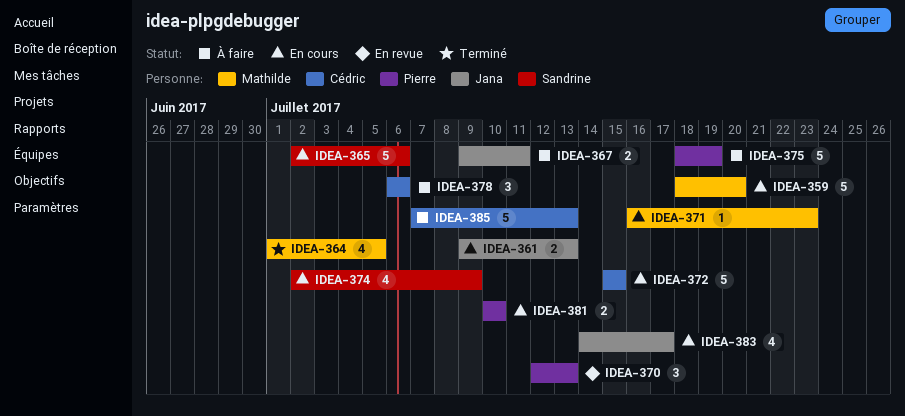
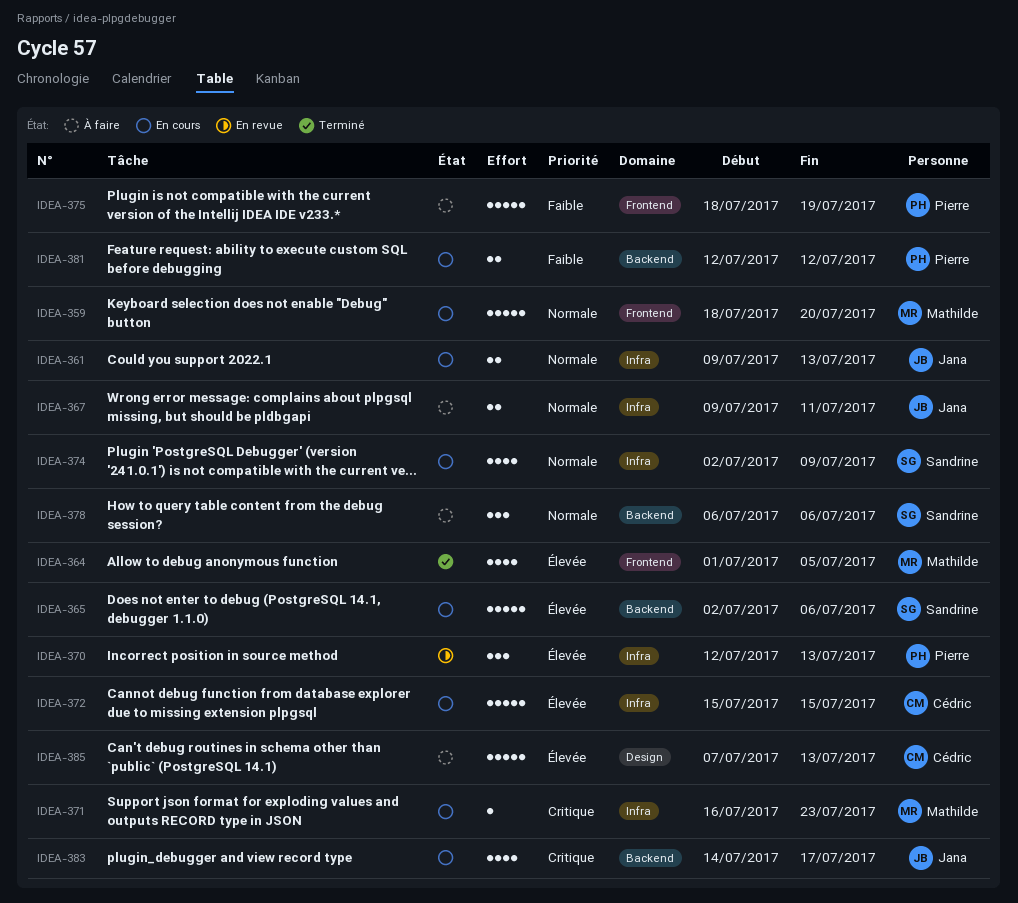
IDEA-378, owner: Cédric -> Sandrine
IDEA-381, start: Jul 10 -> Jul 12
IDEA-381, due: Jul 10 -> Jul 12

